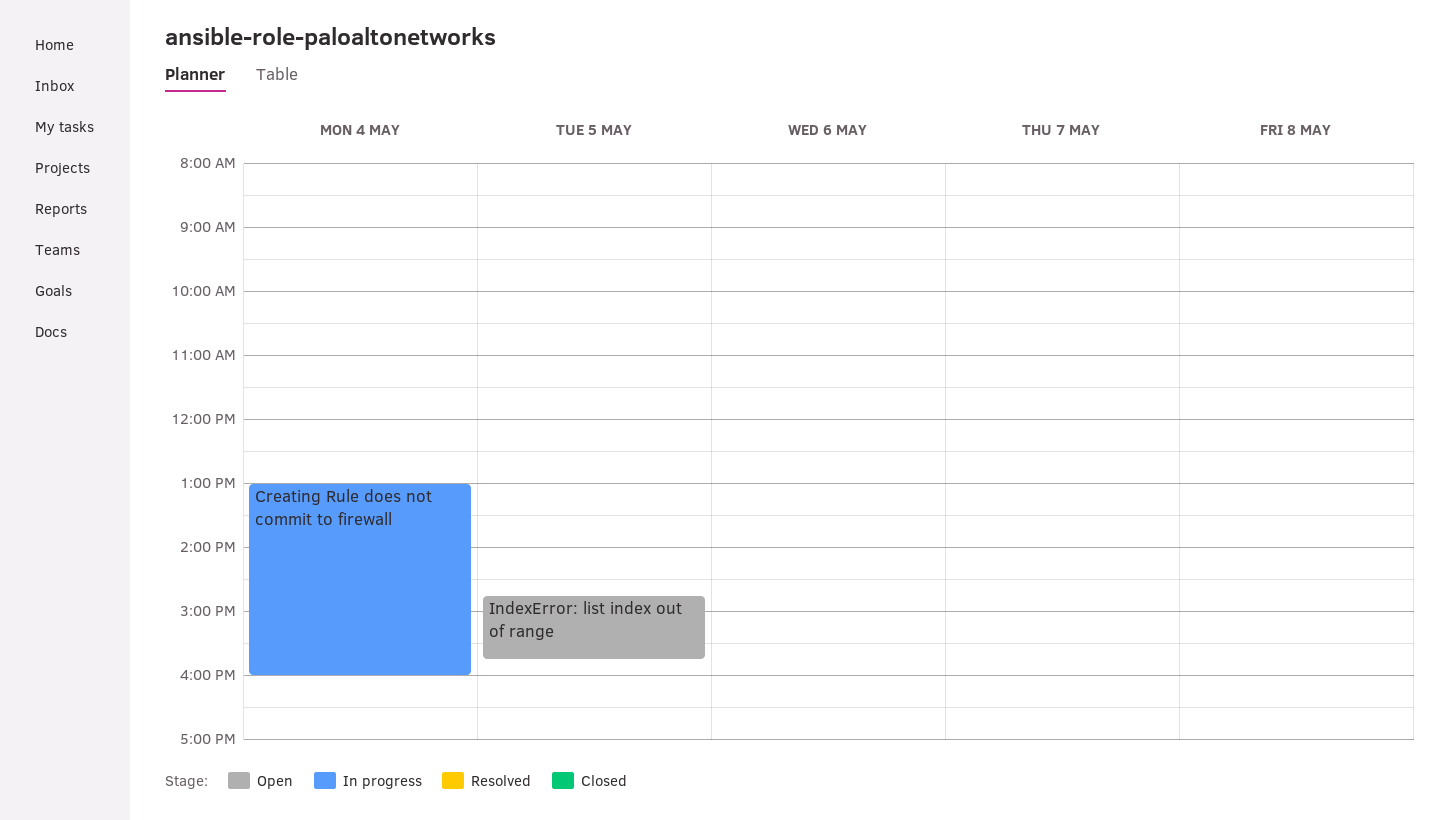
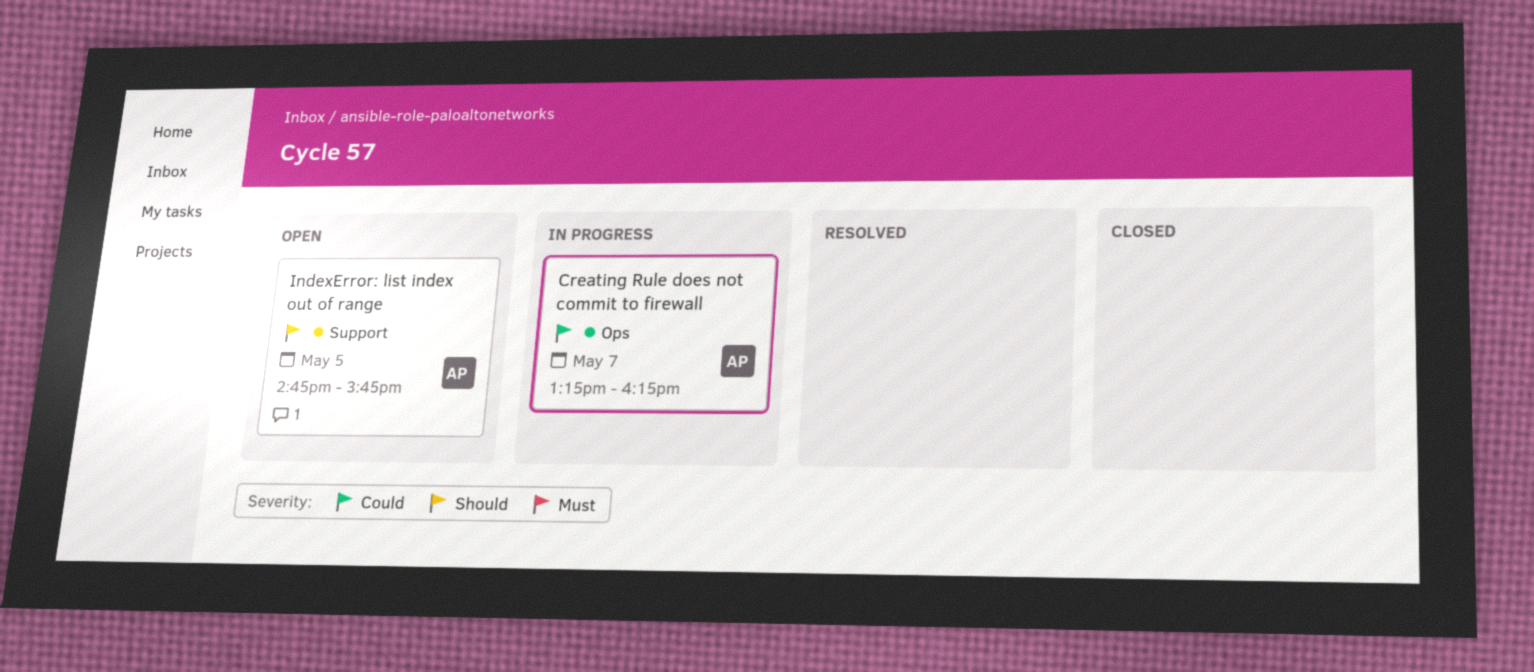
Creating Rule does not commit to firewall, day: May 4 -> May 7
Creating Rule does not commit to firewall, begins: 13:00 -> 13:15
Creating Rule does not commit to firewall, ends: 16:00 -> 16:15

